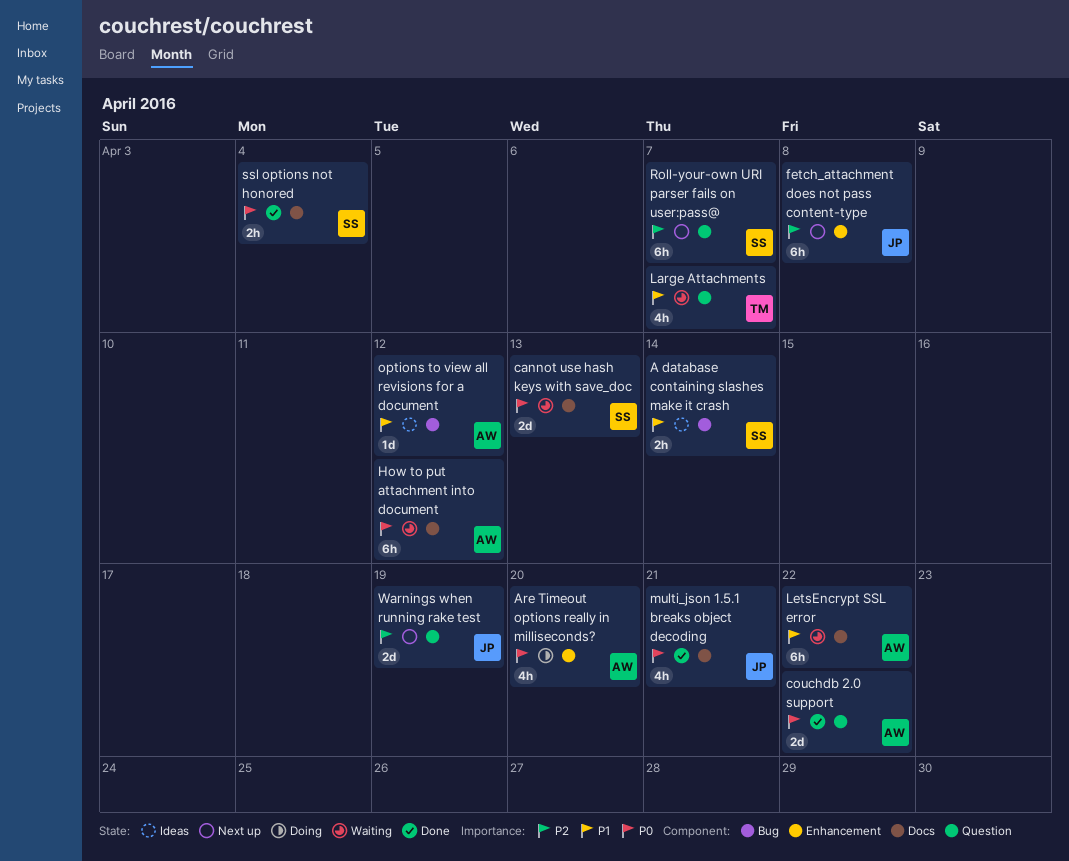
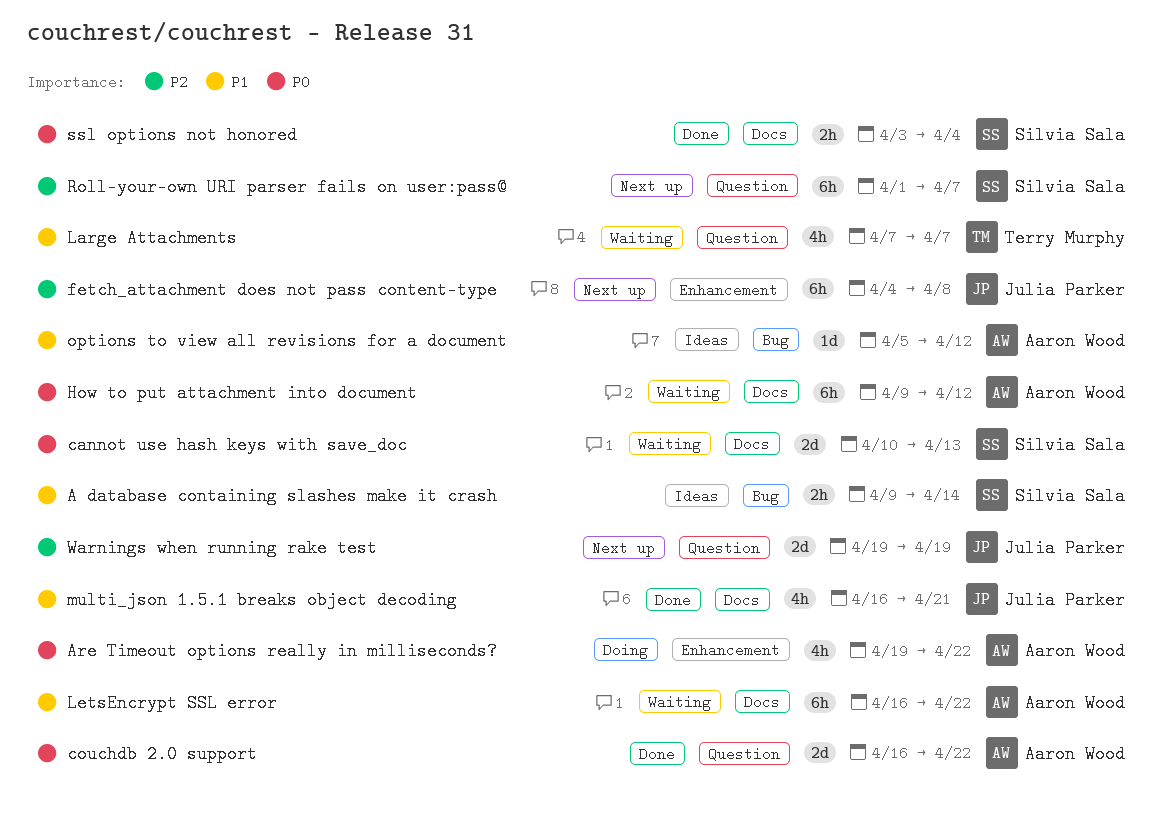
Are Timeout options really in milliseconds?, due: Apr 20 -> Apr 22
multi_json 1.5.1 breaks object decoding, priority: P0 -> P1

